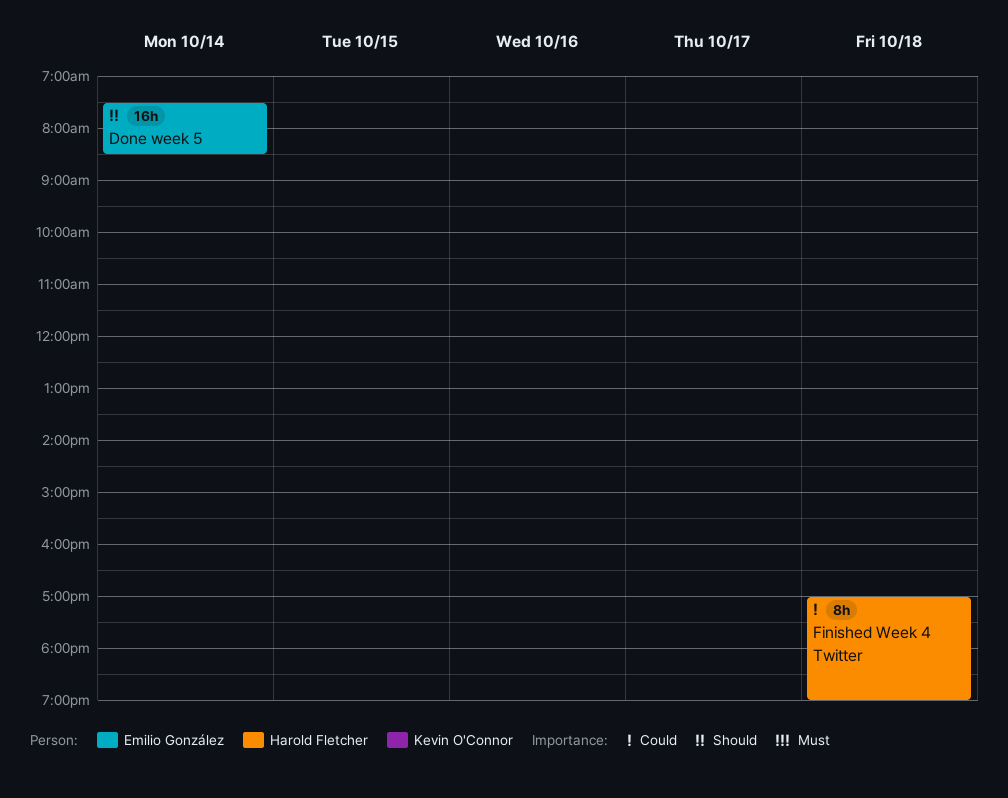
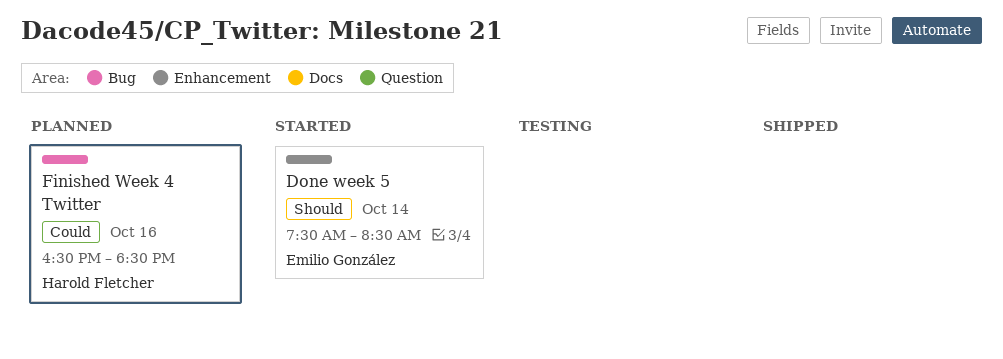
Finished Week 4 Twitter, day: Oct 18 -> Oct 16
Finished Week 4 Twitter, begins: 17:00 -> 16:30
Finished Week 4 Twitter, ends: 19:00 -> 18:30

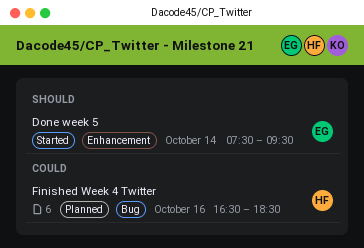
Done week 5, ends: 08:30 -> 09:30

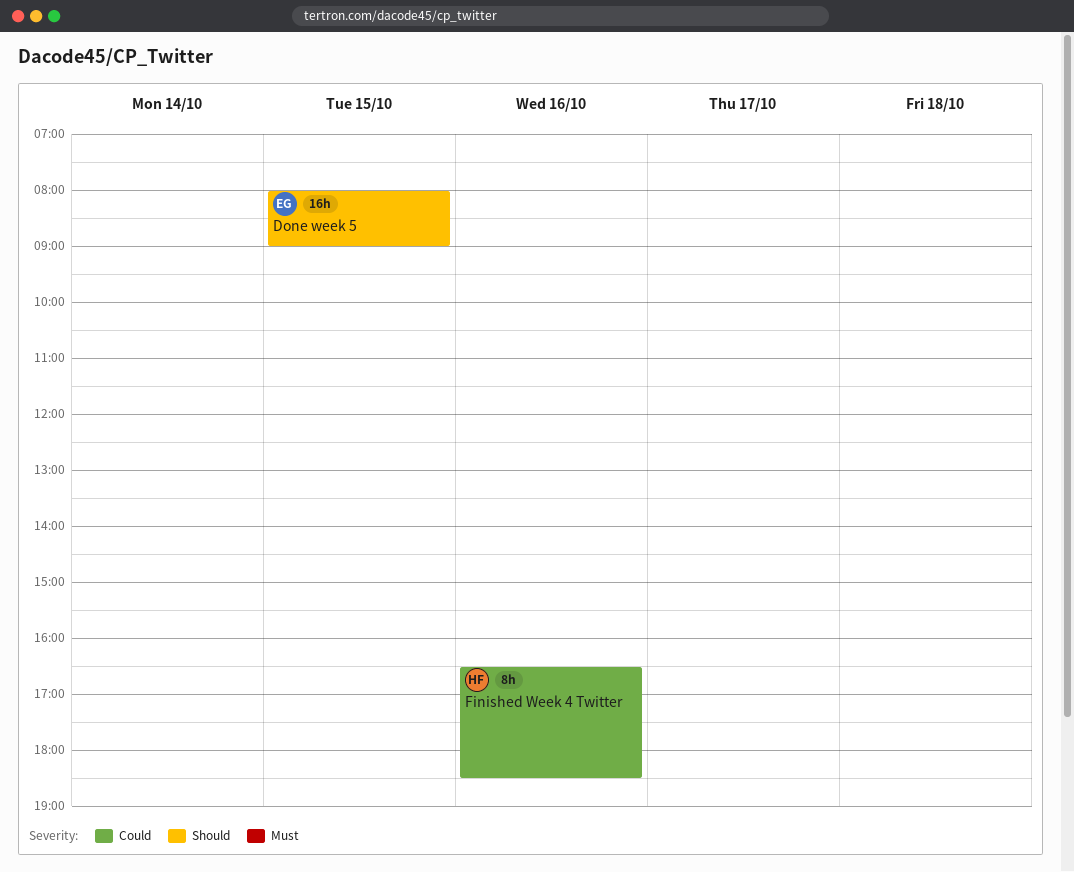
Done week 5, day: Oct 14 -> Oct 15
Done week 5, begins: 07:30 -> 08:00
Done week 5, ends: 09:30 -> 09:00

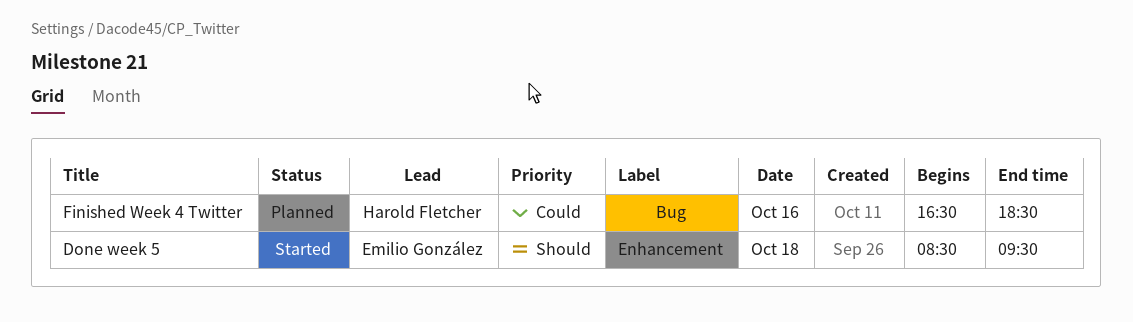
Done week 5, day: Oct 15 -> Oct 18
Done week 5, begins: 08:00 -> 08:30
Done week 5, ends: 09:00 -> 09:30

